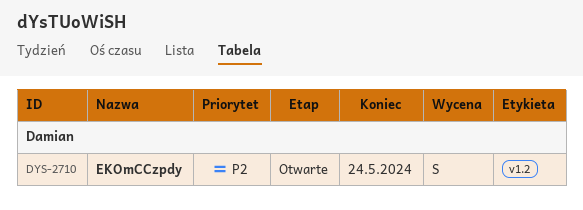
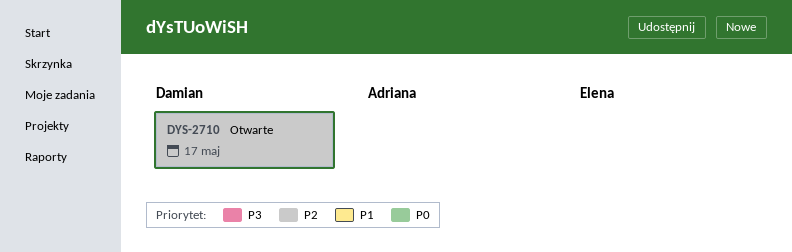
DYS-2710, due: May 24 -> May 17

